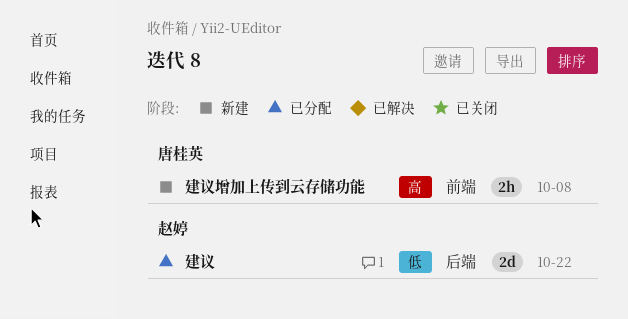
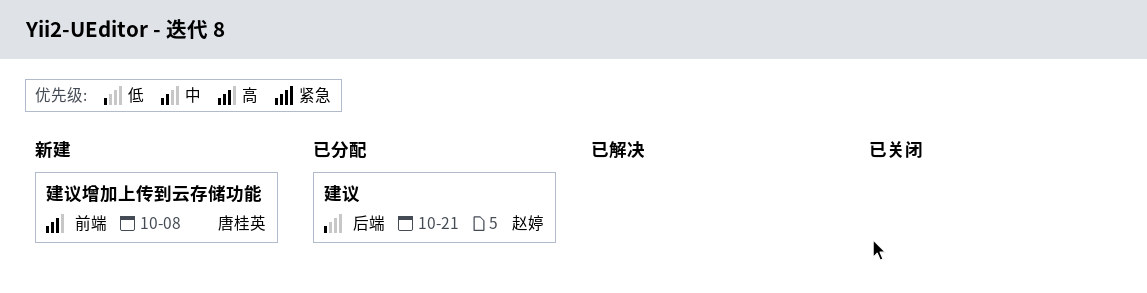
建议, due: Oct 22 -> Oct 21

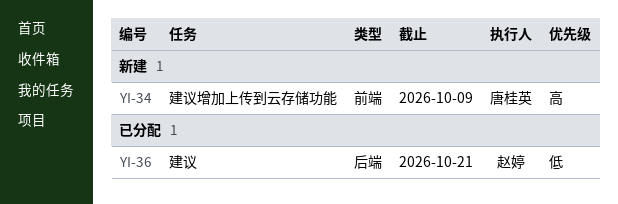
建议增加上传到云存储功能, due: Oct 8 -> Oct 9

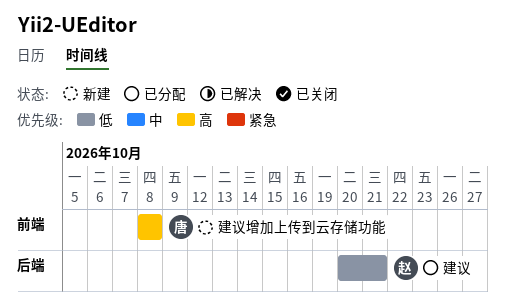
建议增加上传到云存储功能, due: Oct 9 -> Oct 8

